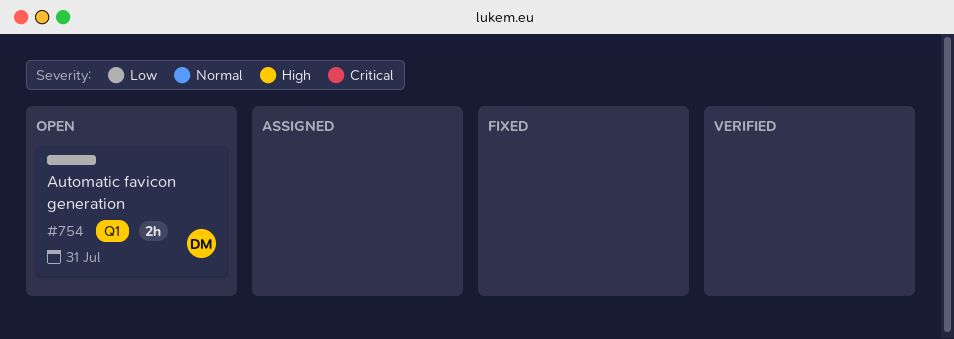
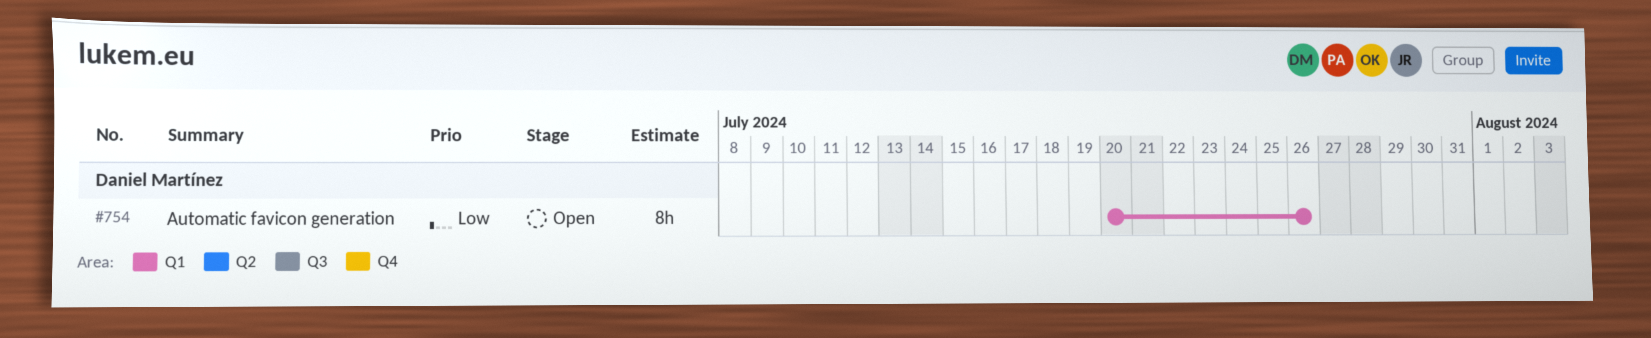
#754, estimate: 2h -> 8h
#754, due: Jul 31 -> Jul 26

